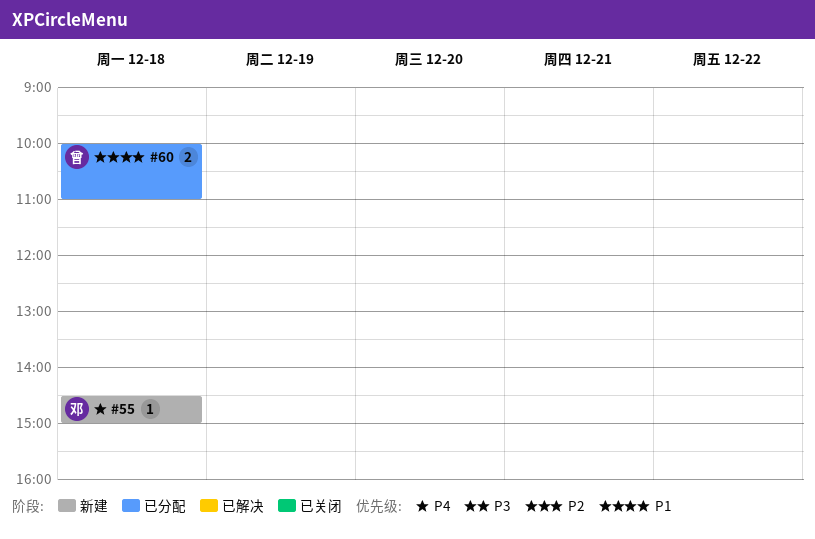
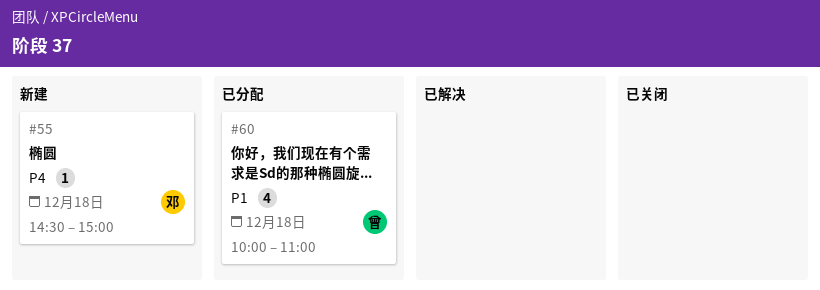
#60, estimate: 2 -> 4

